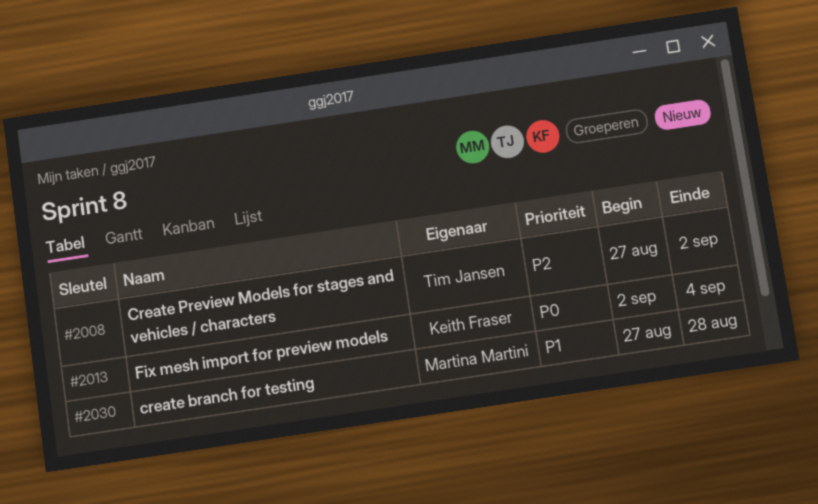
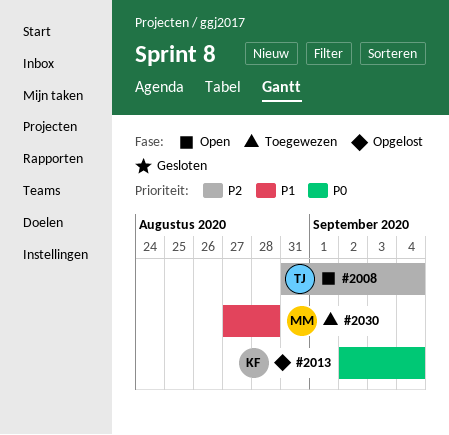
#2008, start: Aug 27 -> Aug 31
#2008, due: Sep 2 -> Sep 4

